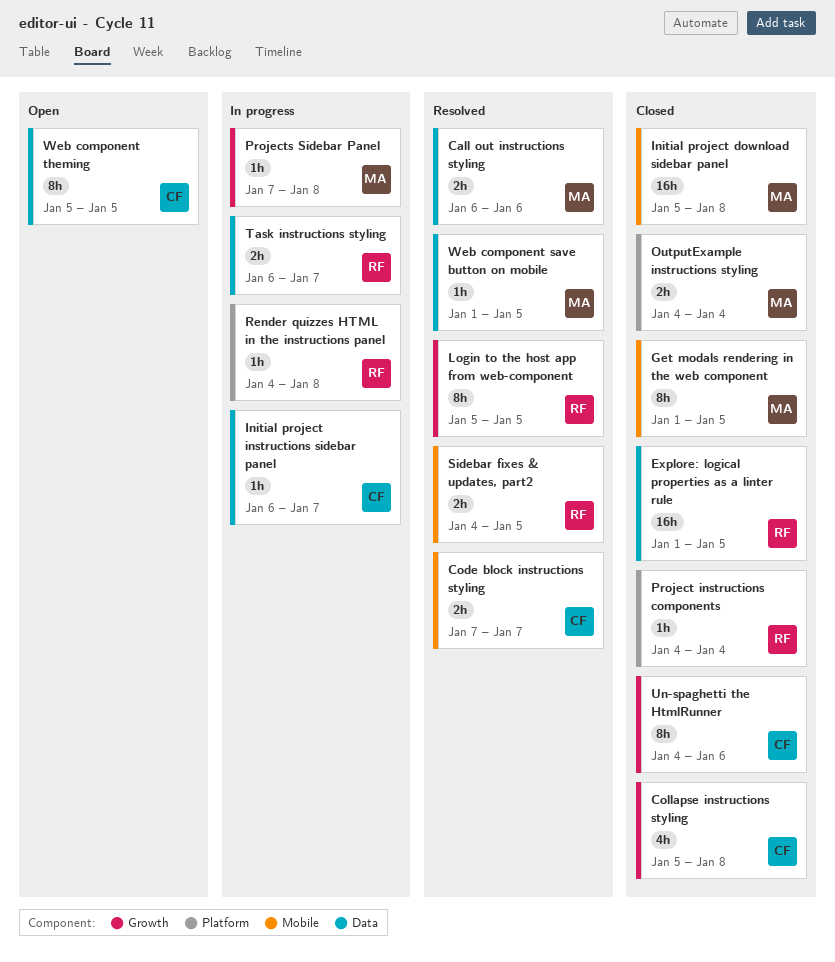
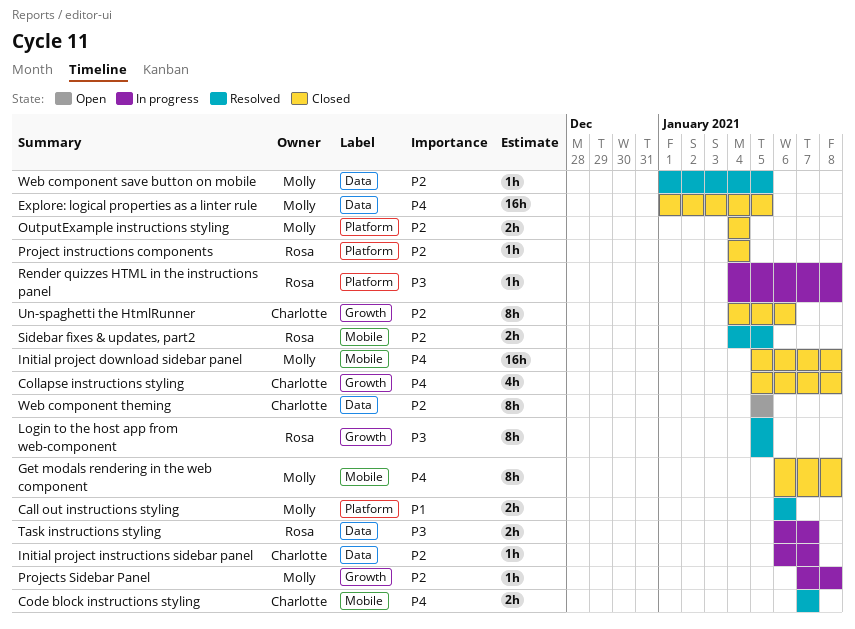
Call out instructions styling, label: Data -> Platform
Explore: logical properties as a linter rule, owner: Rosa -> Molly
Get modals rendering in the web component, start: Jan 1 -> Jan 6
Get modals rendering in the web component, due: Jan 5 -> Jan 8

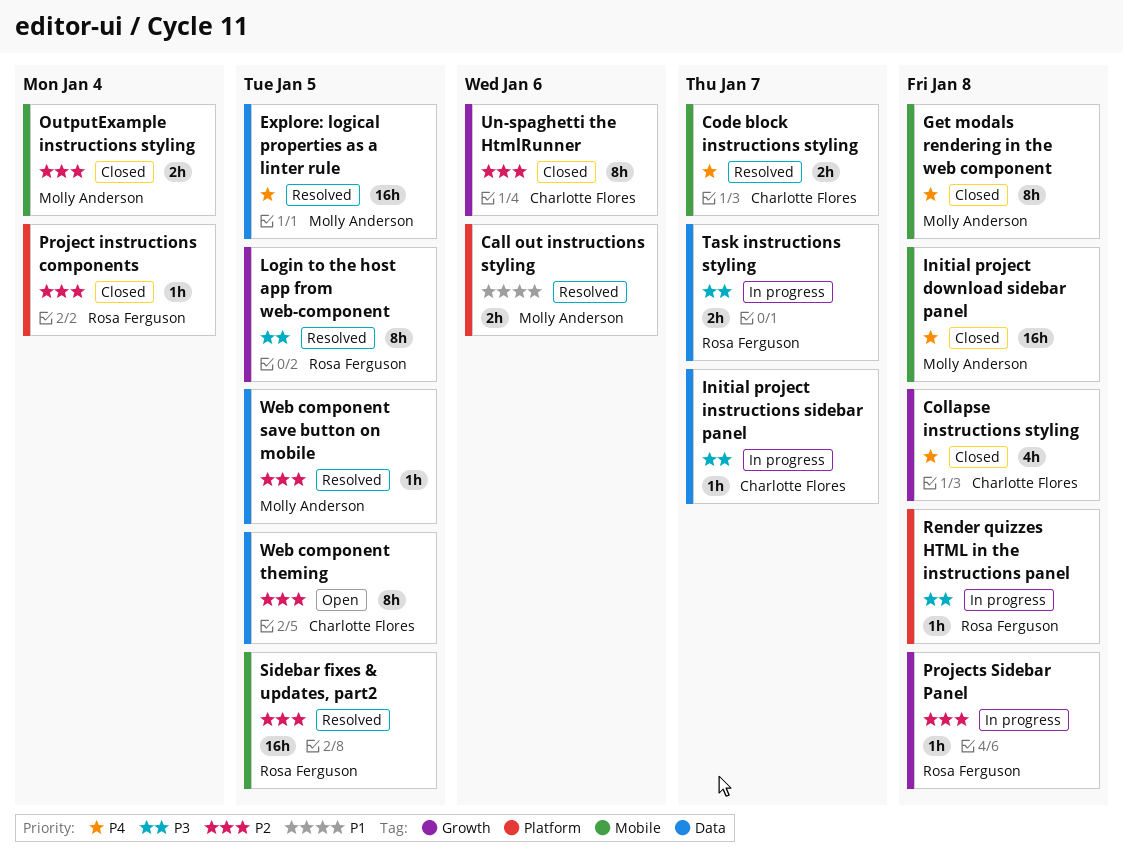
Explore: logical properties as a linter rule, status: Closed -> Resolved
Initial project instructions sidebar panel, priority: P2 -> P3
OutputExample instructions styling, label: Platform -> Mobile
Projects Sidebar Panel, owner: Molly Anderson -> Rosa Ferguson
Sidebar fixes & updates, part2, estimate: 2h -> 16h

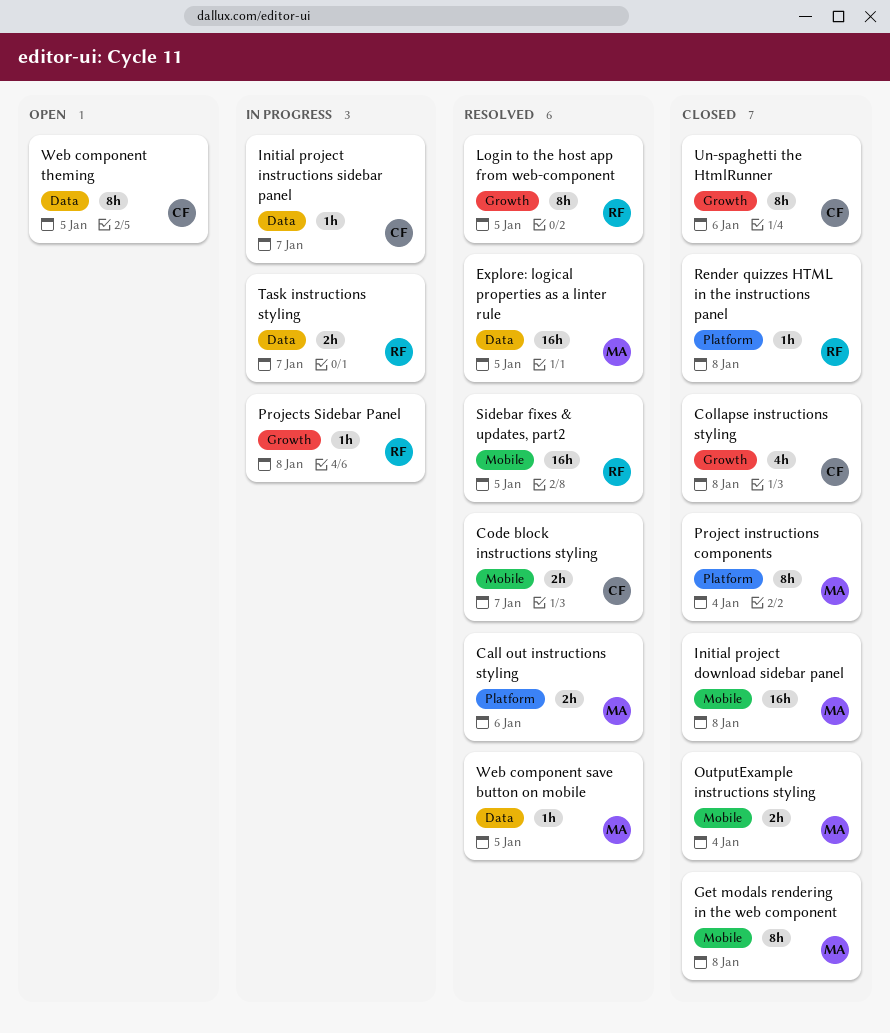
Project instructions components, owner: Rosa Ferguson -> Molly Anderson
Project instructions components, estimate: 1h -> 8h
Render quizzes HTML in the instructions panel, status: In progress -> Closed

